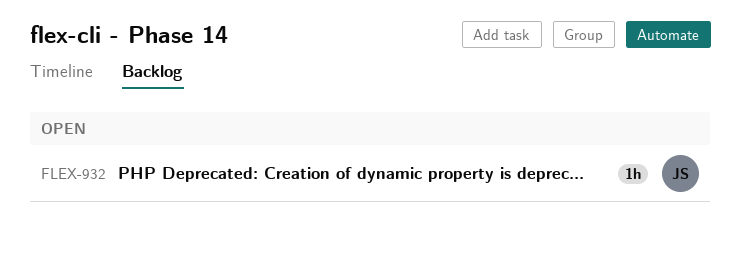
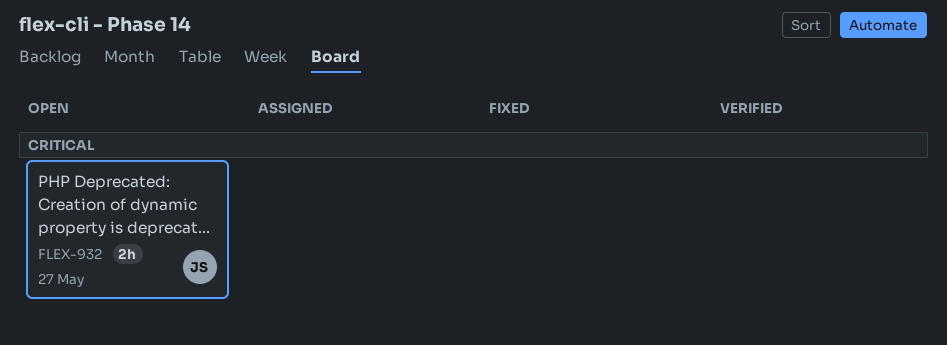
FLEX-932, estimate: 1h -> 2h

